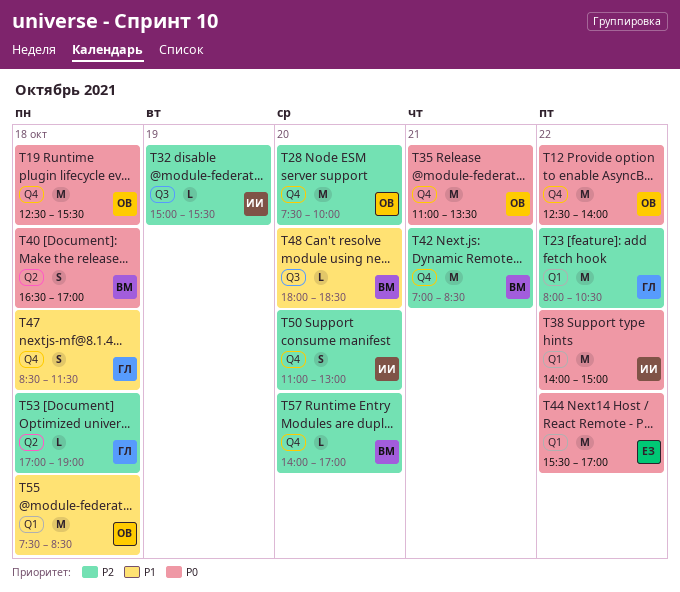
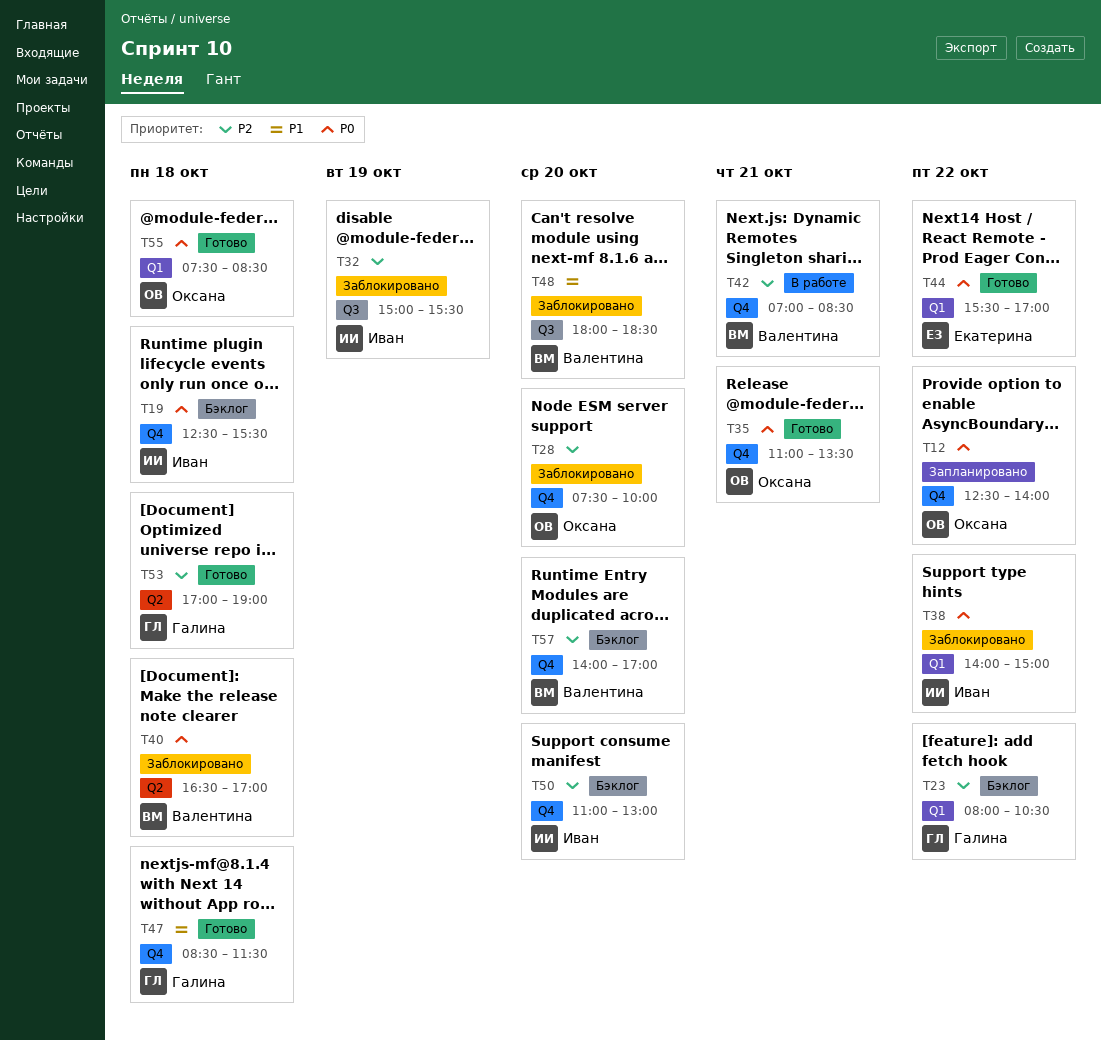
T19, owner: Оксана -> Иван
T55, priority: P1 -> P0

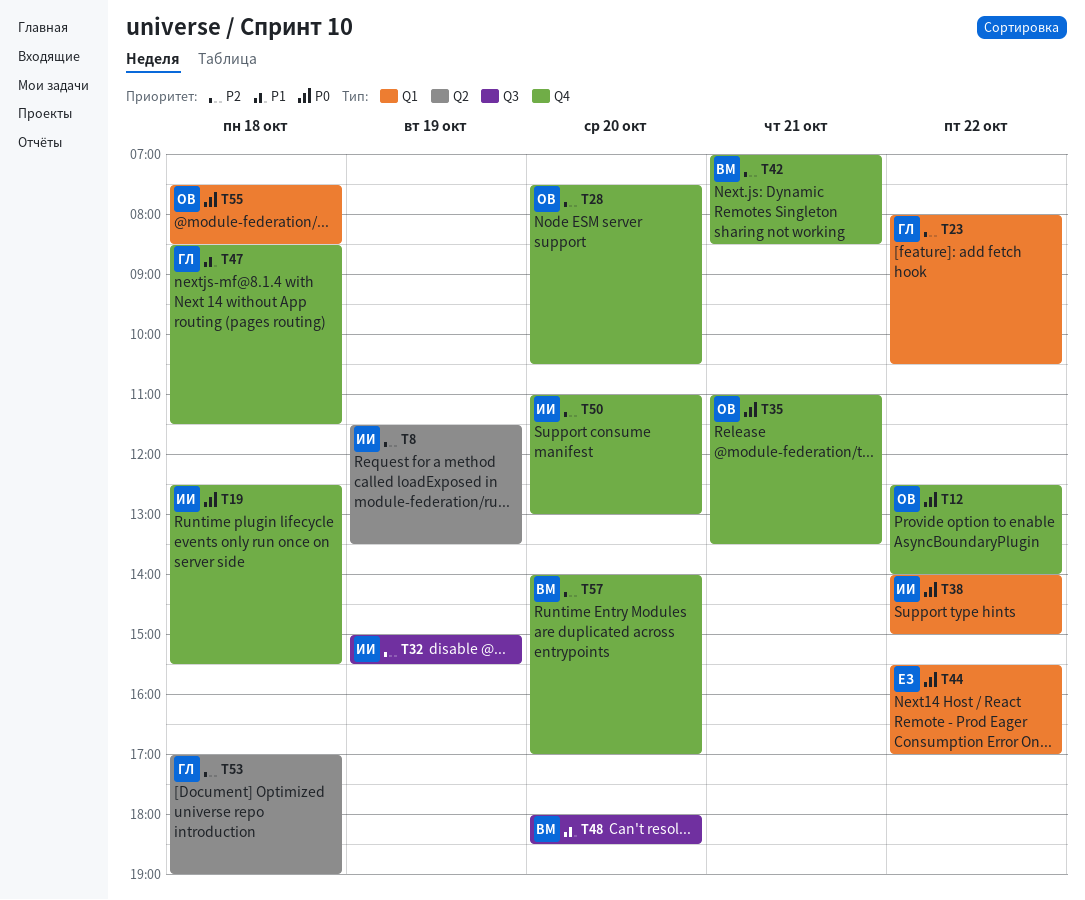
T8: none -> present
T28, ends: 10:00 -> 10:30
T40: present -> none

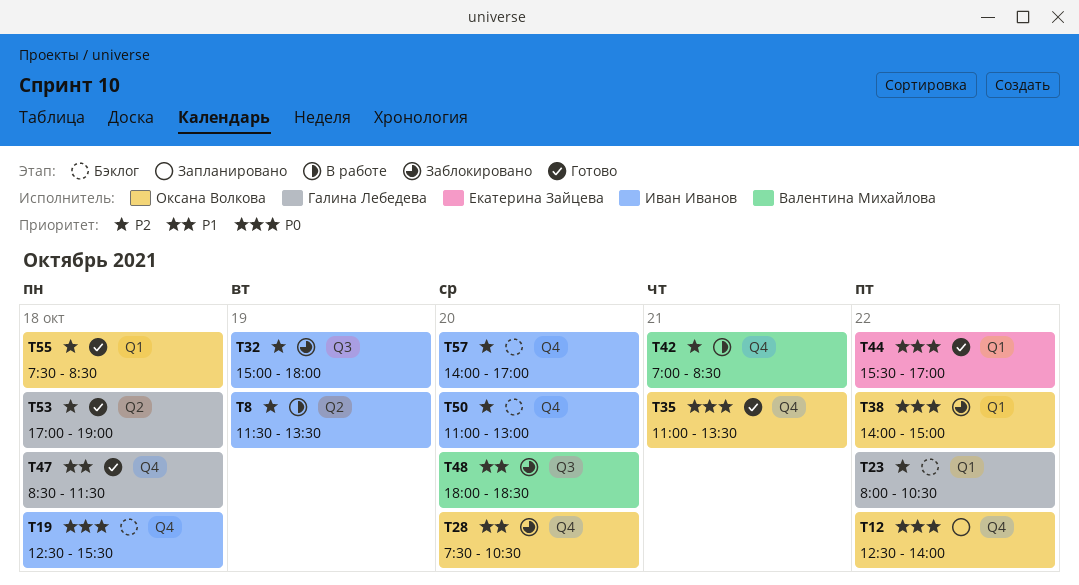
T28, priority: P2 -> P1
T32, ends: 15:30 -> 18:00
T38, owner: Иван Иванов -> Оксана Волкова
T55, priority: P0 -> P2
T57, owner: Валентина Михайлова -> Иван Иванов

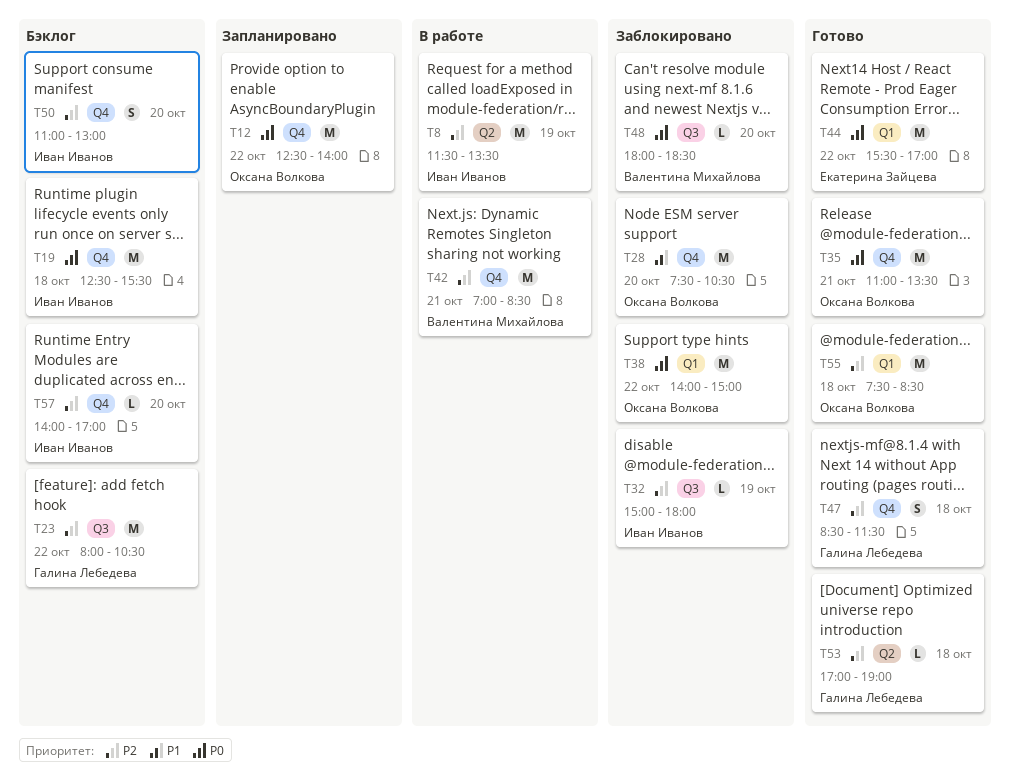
T23, label: Q1 -> Q3
T47, priority: P1 -> P2
T48, priority: P1 -> P0

